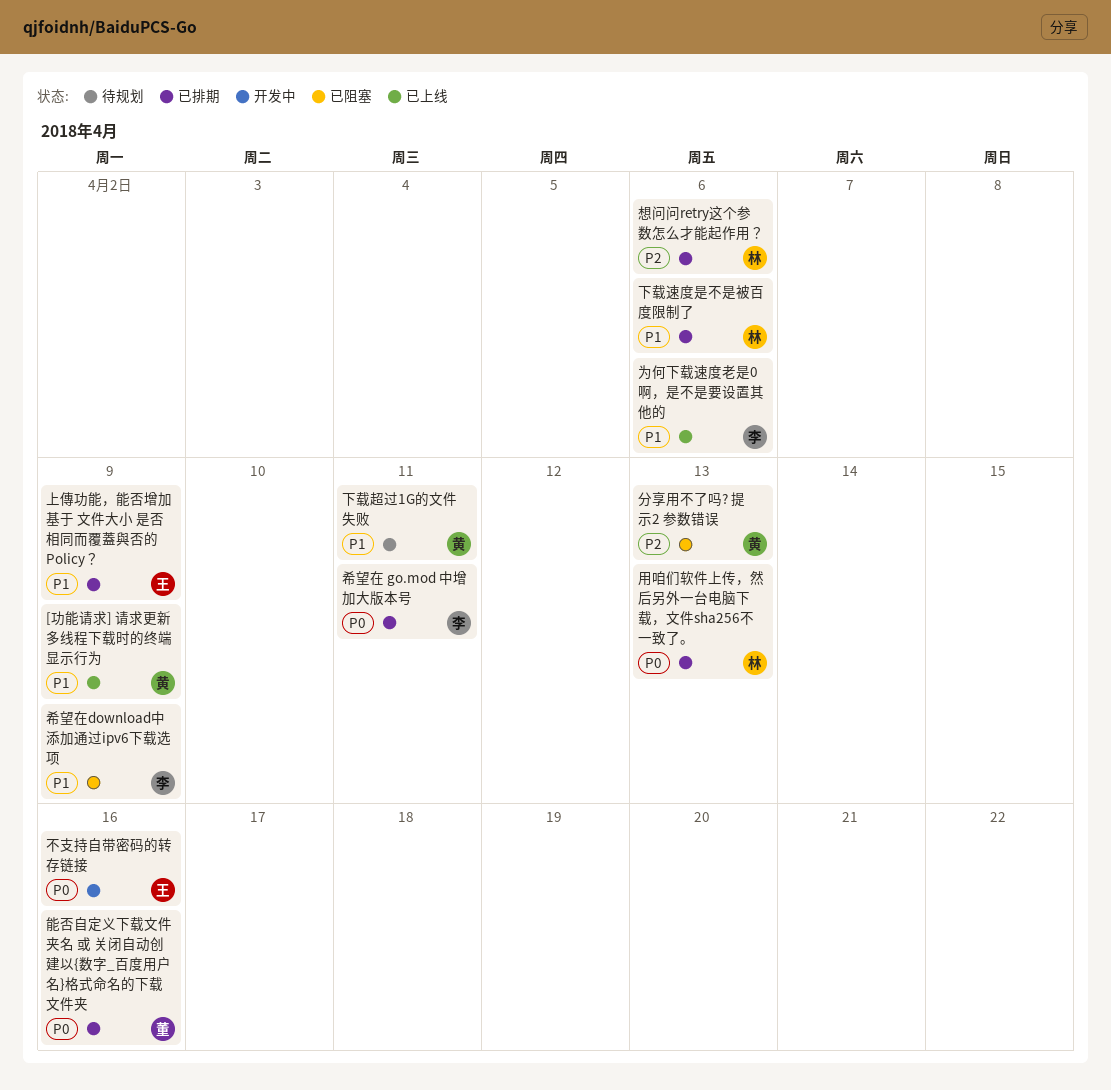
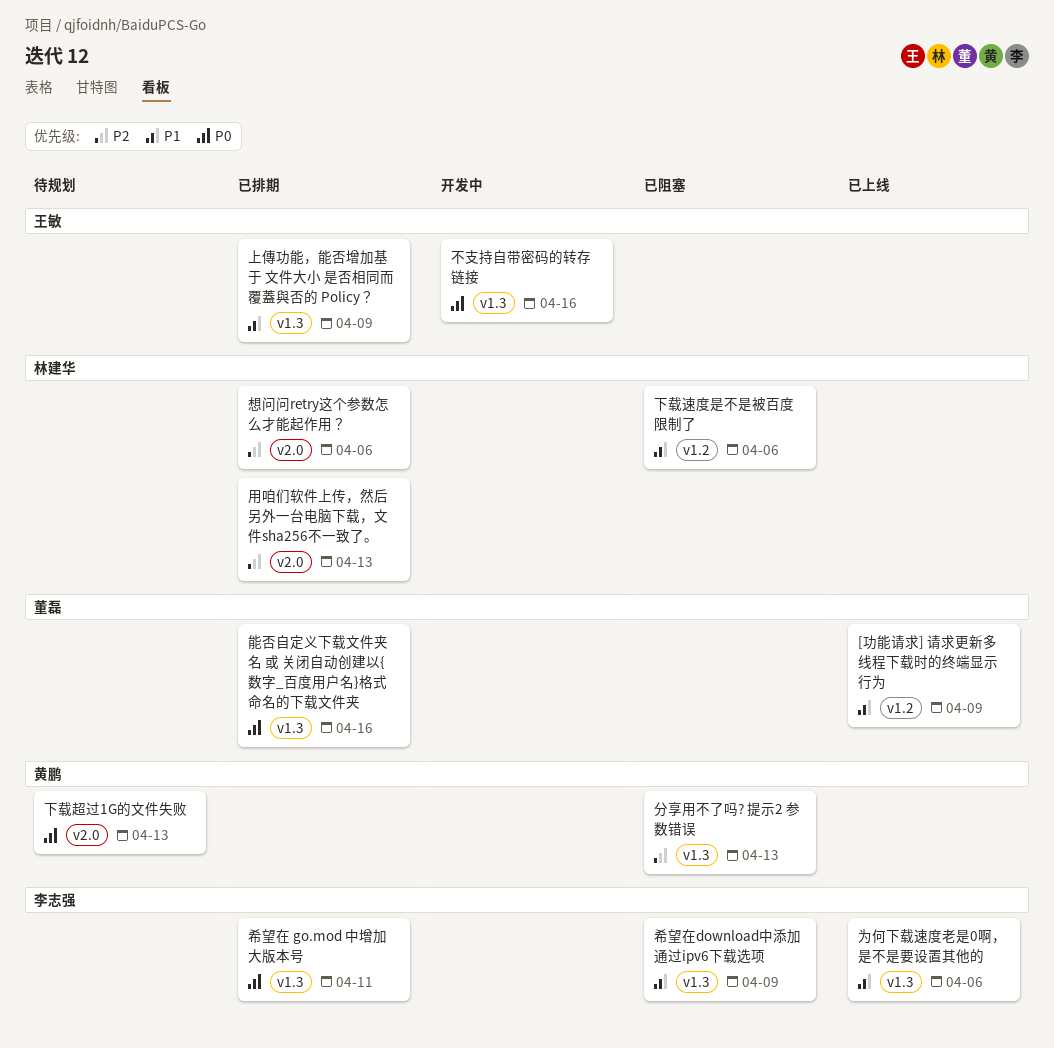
[功能请求] 请求更新多线程下载时的终端显示行为, owner: 黄鹏 -> 董磊
下载超过1G的文件失败, priority: P1 -> P0
下载超过1G的文件失败, due: Apr 11 -> Apr 13
下载速度是不是被百度限制了, status: 已排期 -> 已阻塞
用咱们软件上传，然后另外一台电脑下载，文件sha256不一致了。, priority: P0 -> P2

